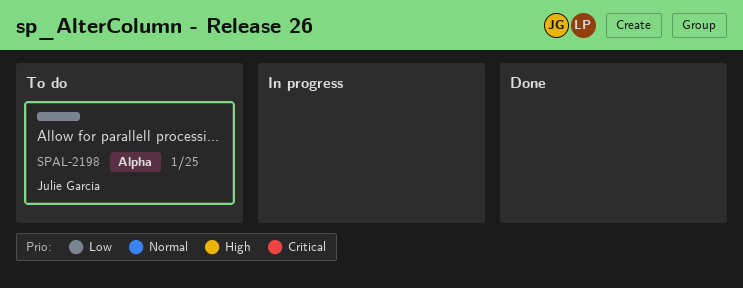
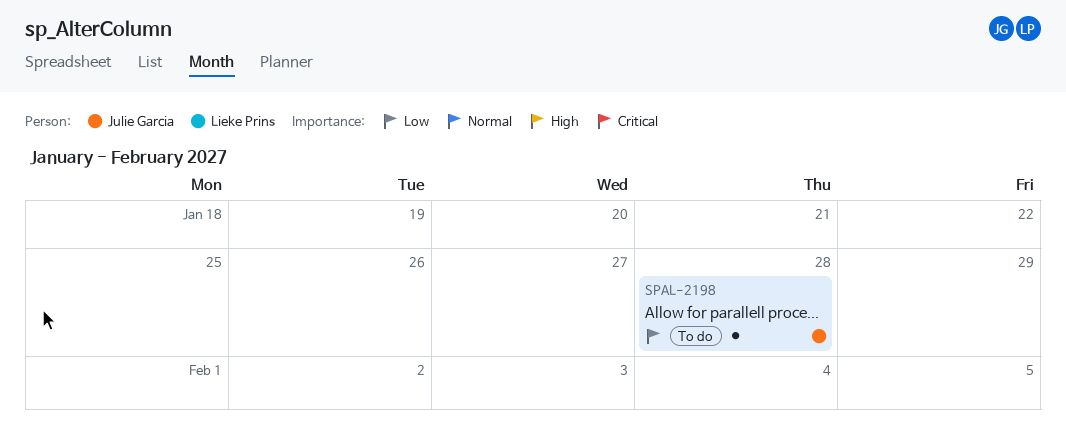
SPAL-2198, due: Jan 25 -> Jan 28

